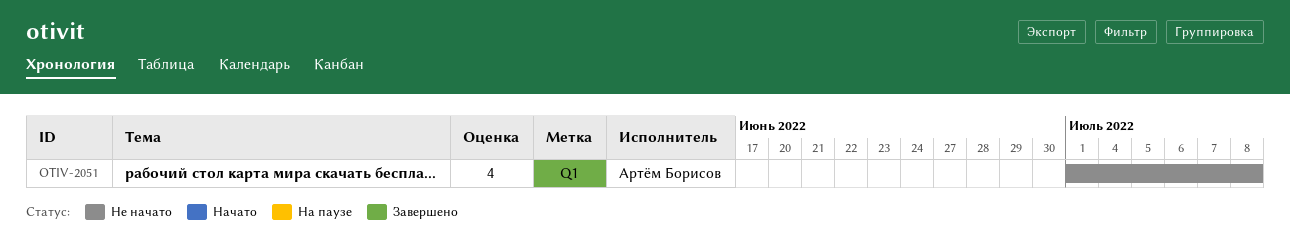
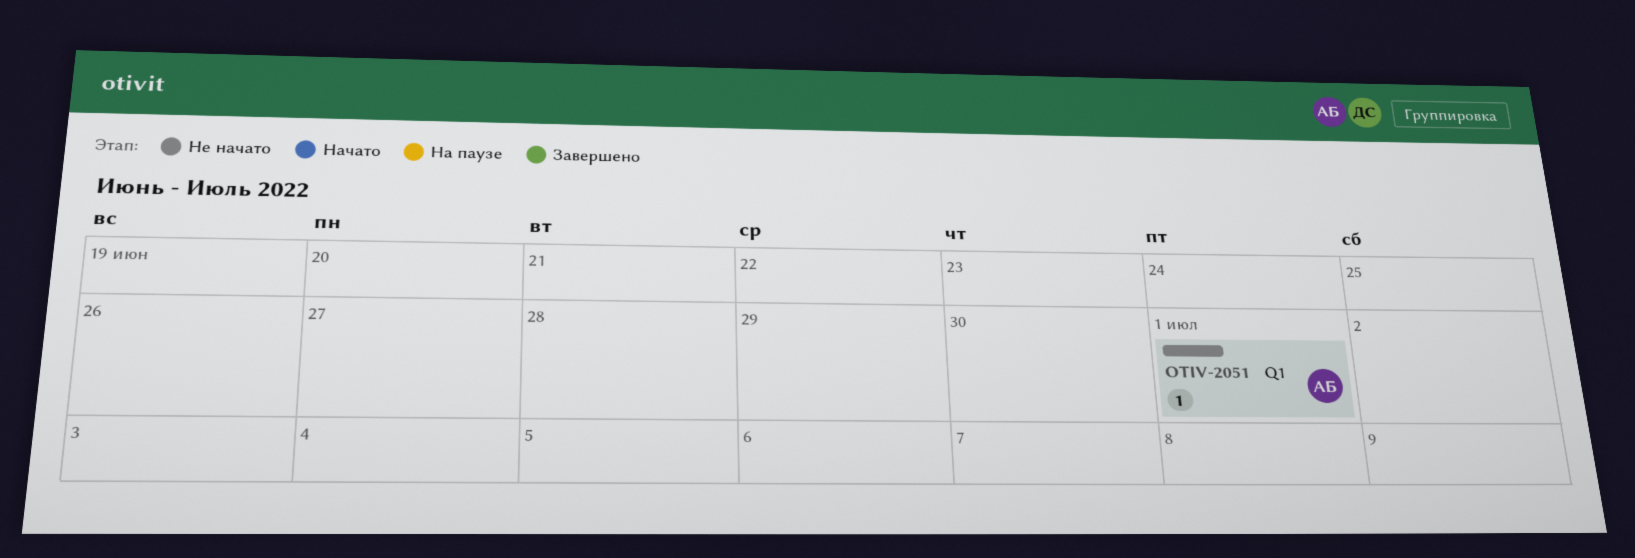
OTIV-2051, estimate: 4 -> 1
OTIV-2051, due: Jul 8 -> Jul 1

